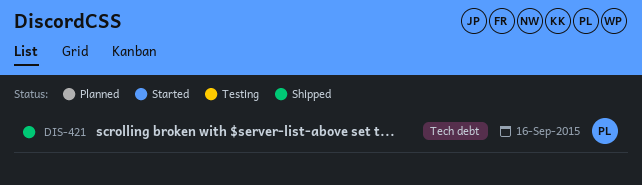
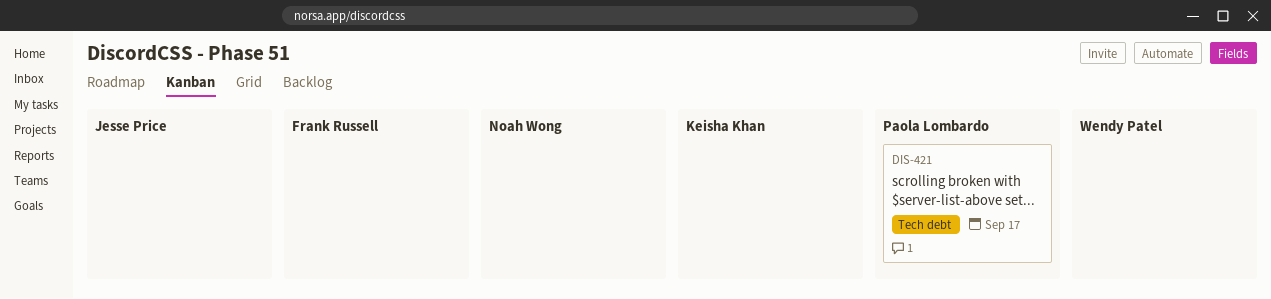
DIS-421, due: Sep 16 -> Sep 17

